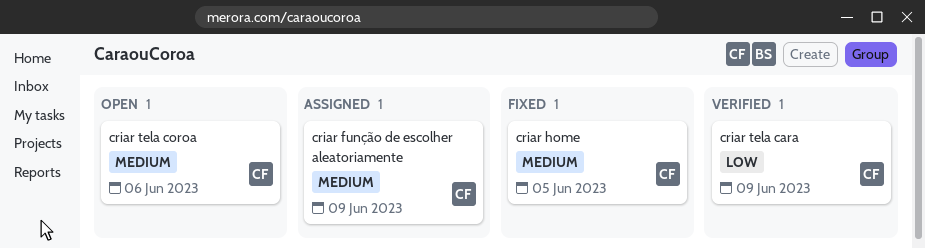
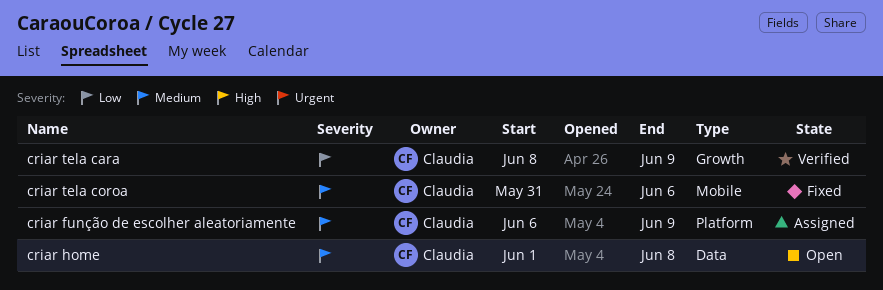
criar home, status: Fixed -> Open
criar home, due: Jun 5 -> Jun 8
criar tela coroa, status: Open -> Fixed

